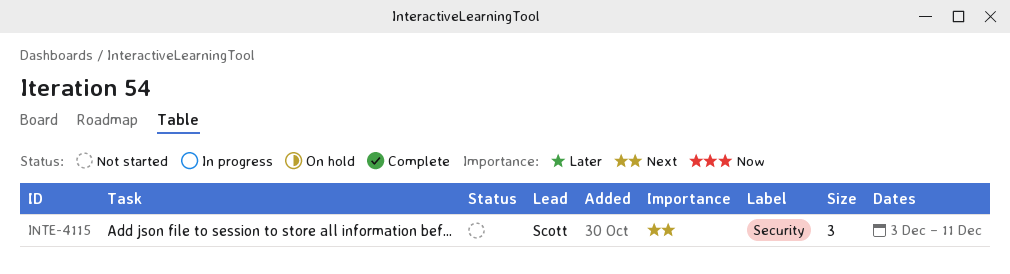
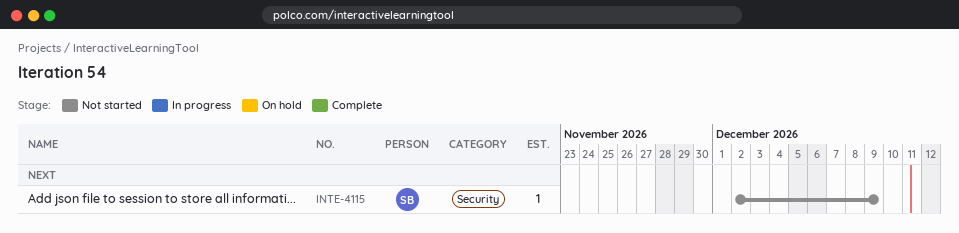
INTE-4115, estimate: 3 -> 1
INTE-4115, start: Dec 3 -> Dec 2
INTE-4115, due: Dec 11 -> Dec 9

